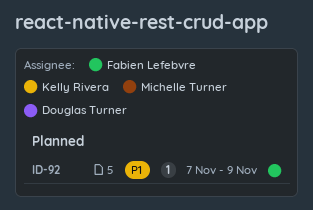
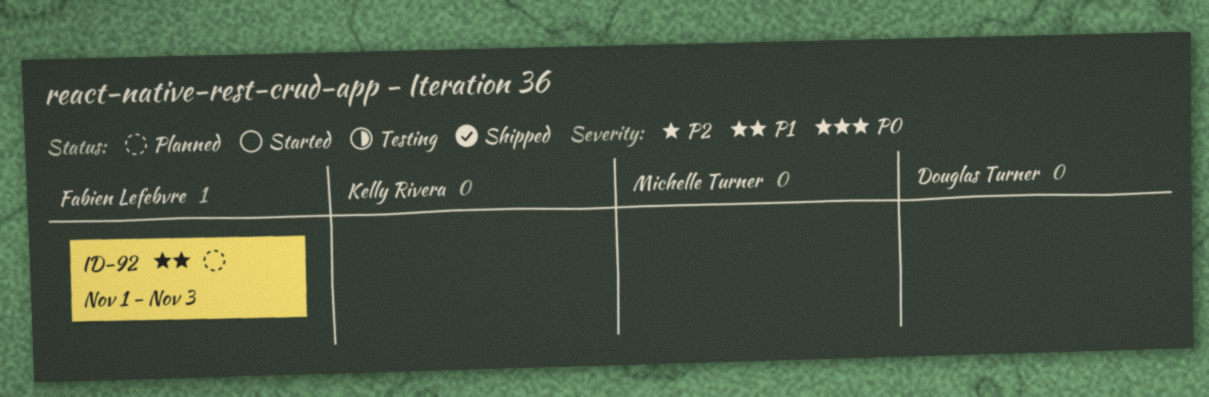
ID-92, start: Nov 7 -> Nov 1
ID-92, due: Nov 9 -> Nov 3

